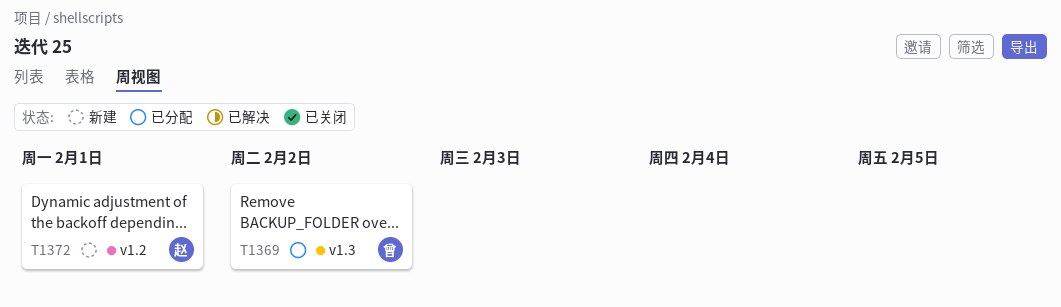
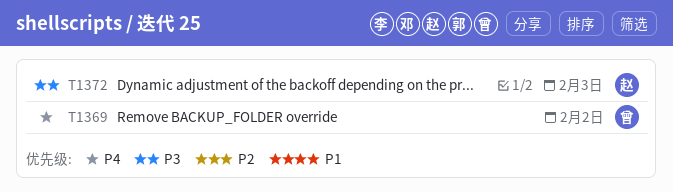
T1372, due: Feb 1 -> Feb 3

